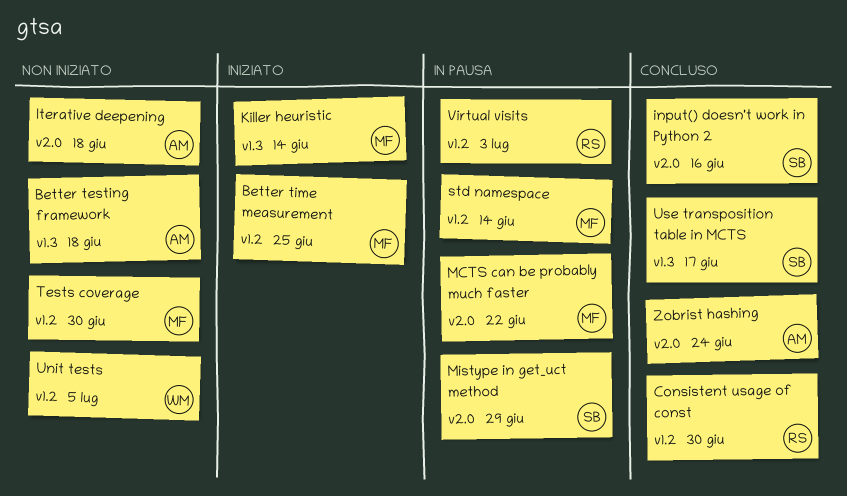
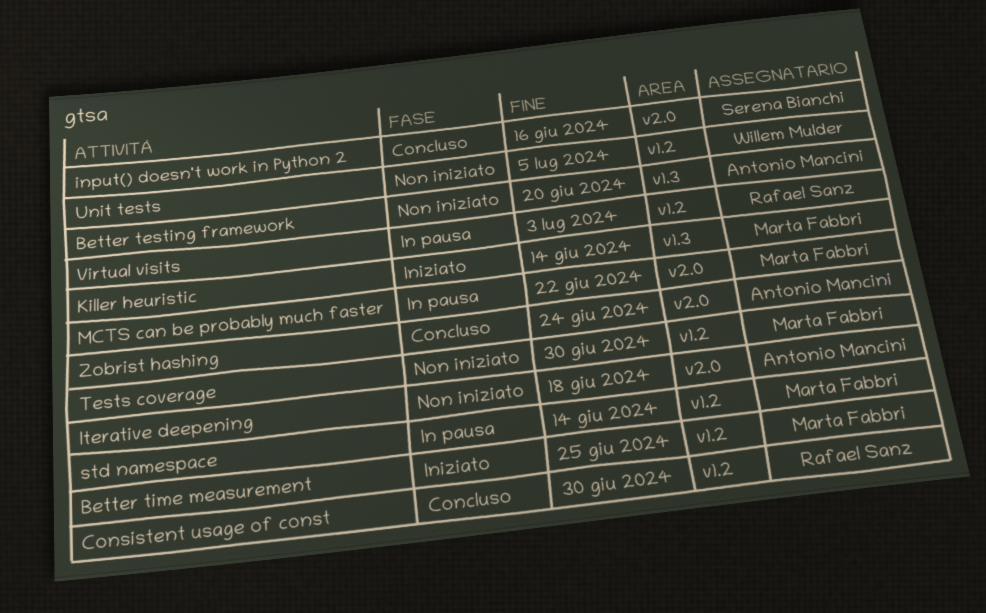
Better testing framework, due: Jun 18 -> Jun 20
Mistype in get_uct method: present -> none
Use transposition table in MCTS: present -> none

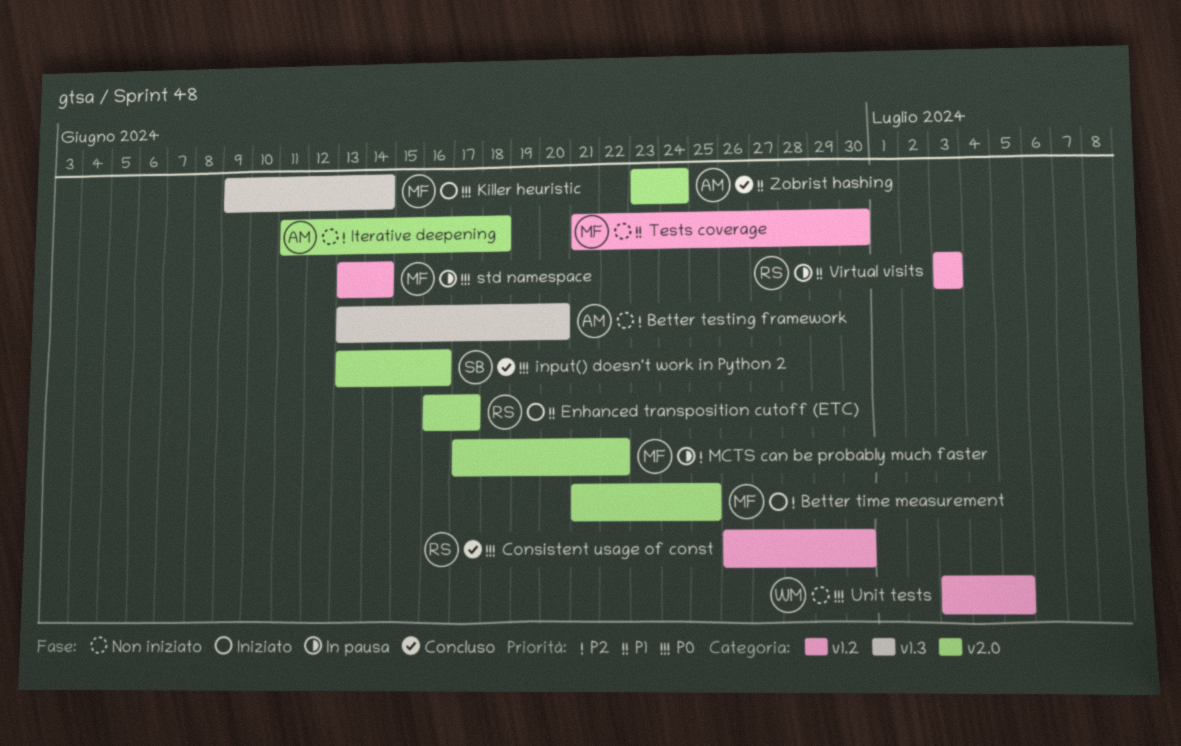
Better time measurement, label: v1.2 -> v2.0
Enhanced transposition cutoff (ETC): none -> present

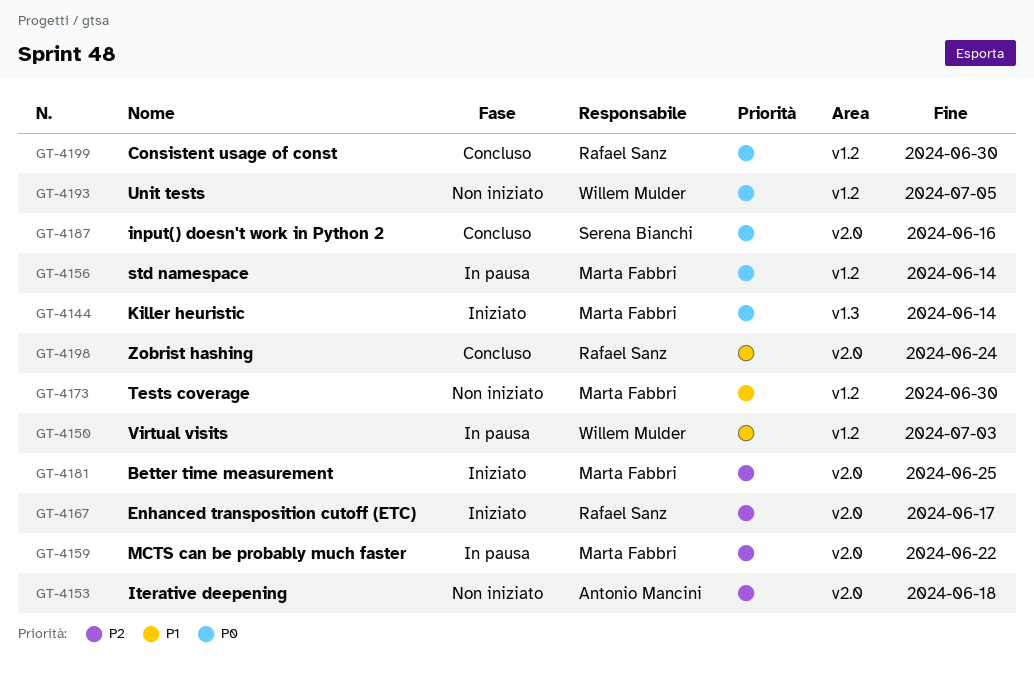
Better testing framework: present -> none
Enhanced transposition cutoff (ETC), priority: P1 -> P2
Virtual visits, owner: Rafael Sanz -> Willem Mulder
Zobrist hashing, owner: Antonio Mancini -> Rafael Sanz

